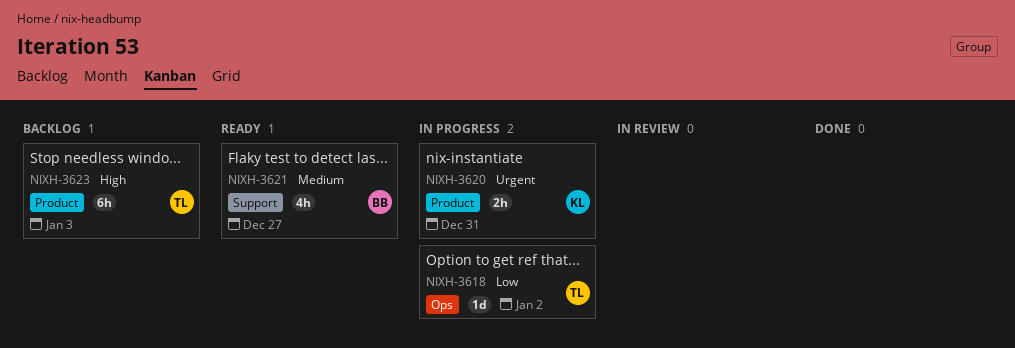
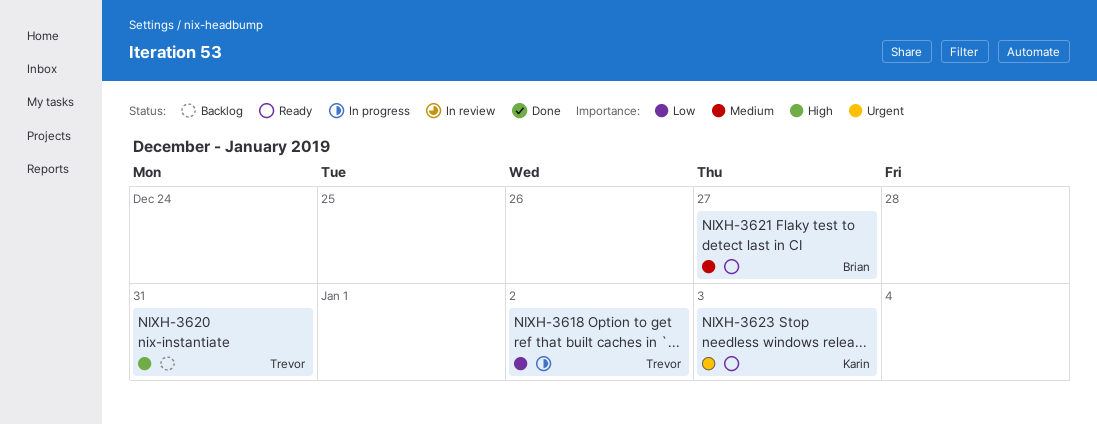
NIXH-3620, status: In progress -> Backlog
NIXH-3620, owner: Karin -> Trevor
NIXH-3620, priority: Urgent -> High
NIXH-3623, status: Backlog -> Ready
NIXH-3623, owner: Trevor -> Karin
NIXH-3623, priority: High -> Urgent

